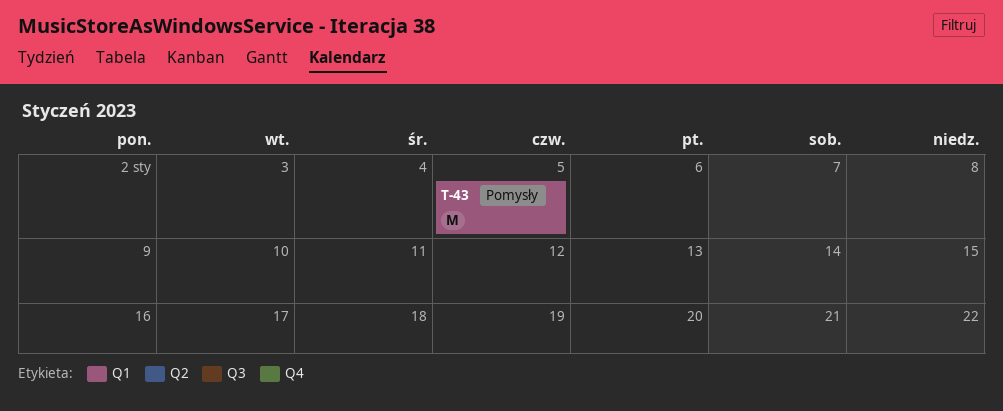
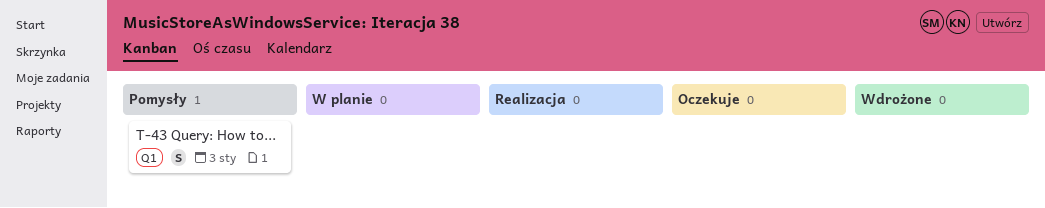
T-43, estimate: M -> S
T-43, due: Jan 5 -> Jan 3

